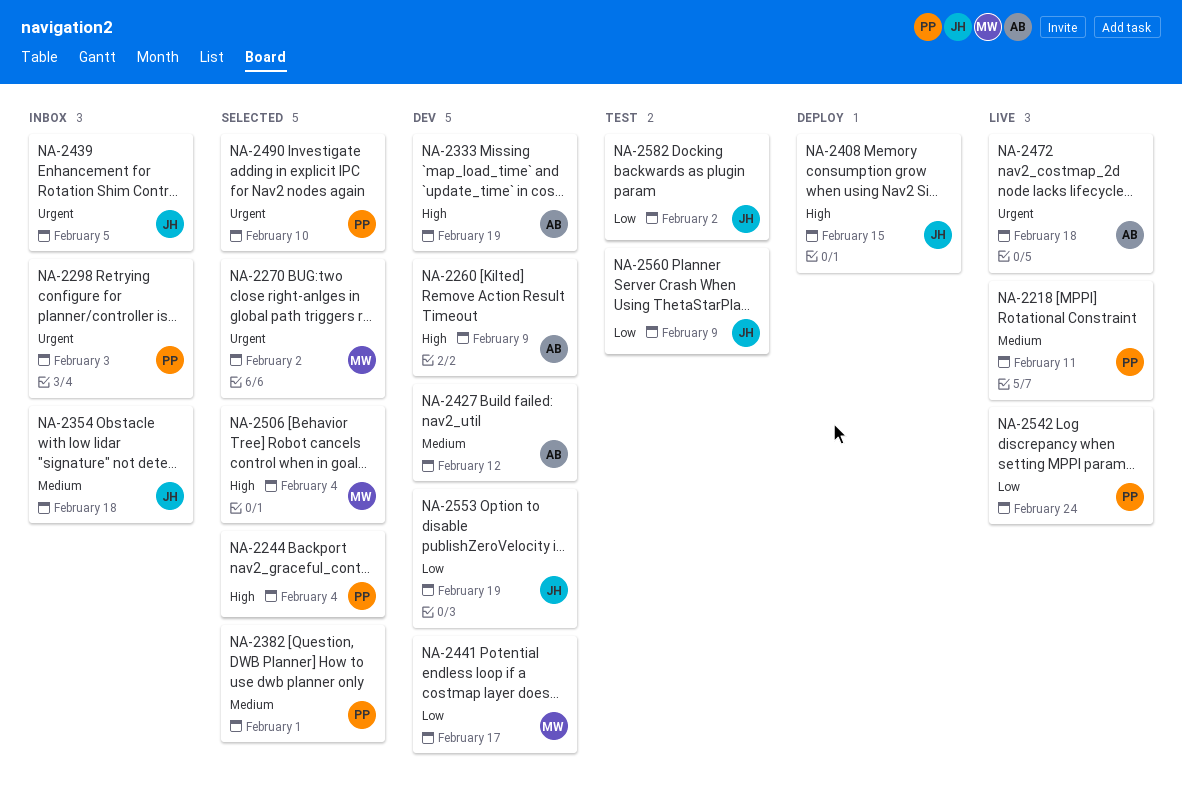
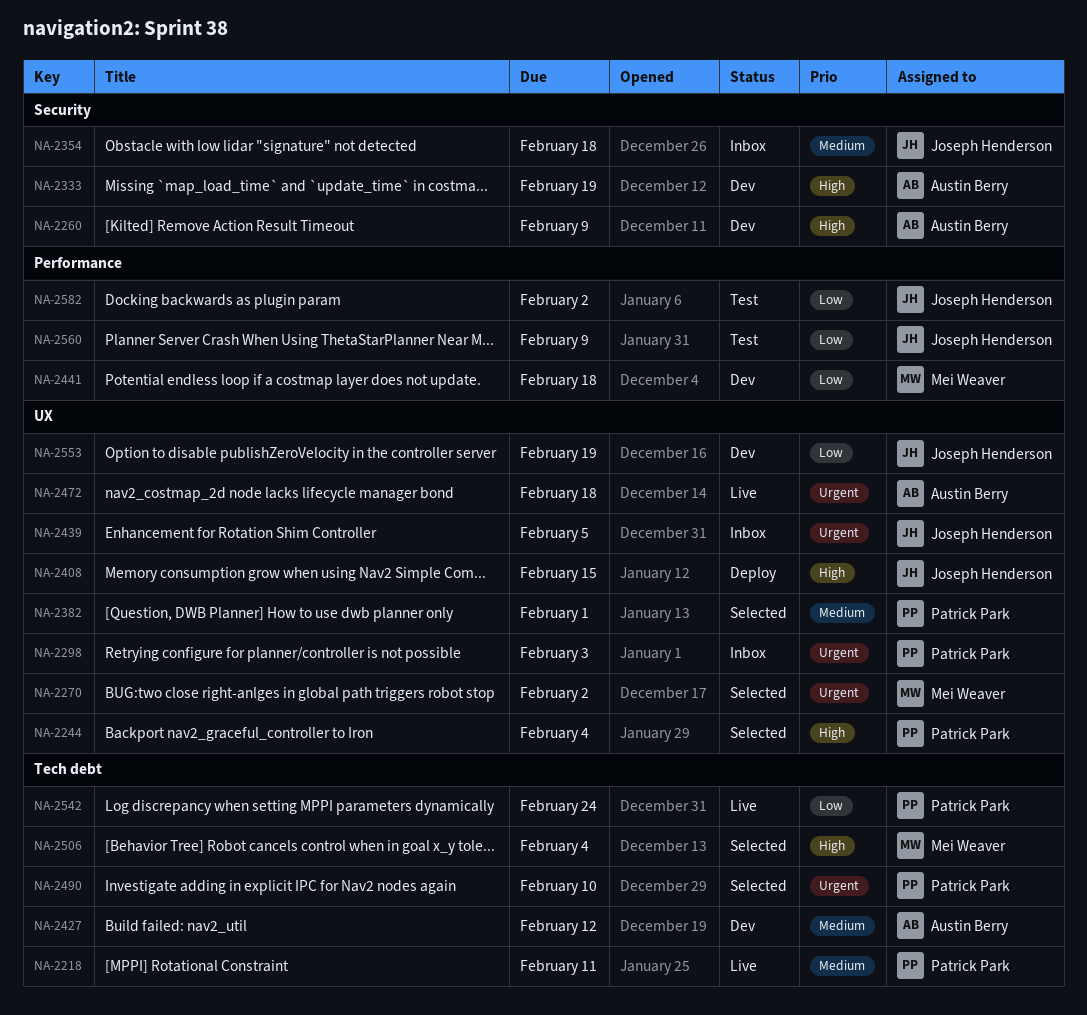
NA-2441, due: Feb 17 -> Feb 18

